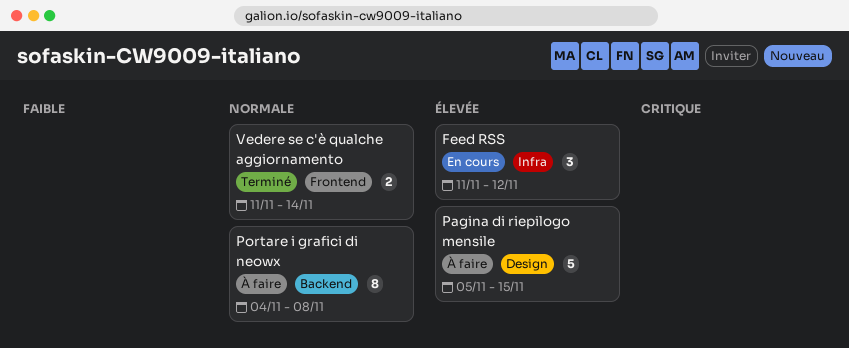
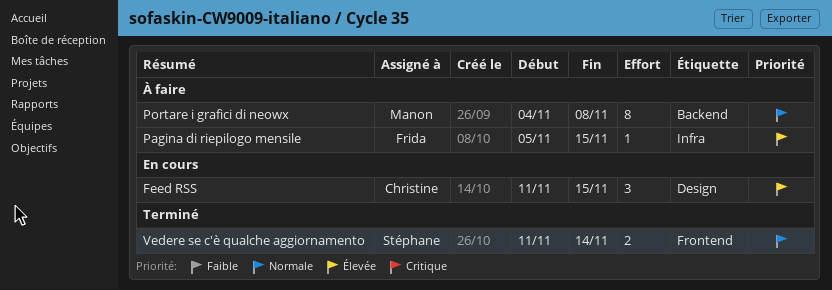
Feed RSS, label: Infra -> Design
Feed RSS, due: Nov 12 -> Nov 15
Pagina di riepilogo mensile, label: Design -> Infra
Pagina di riepilogo mensile, estimate: 5 -> 1

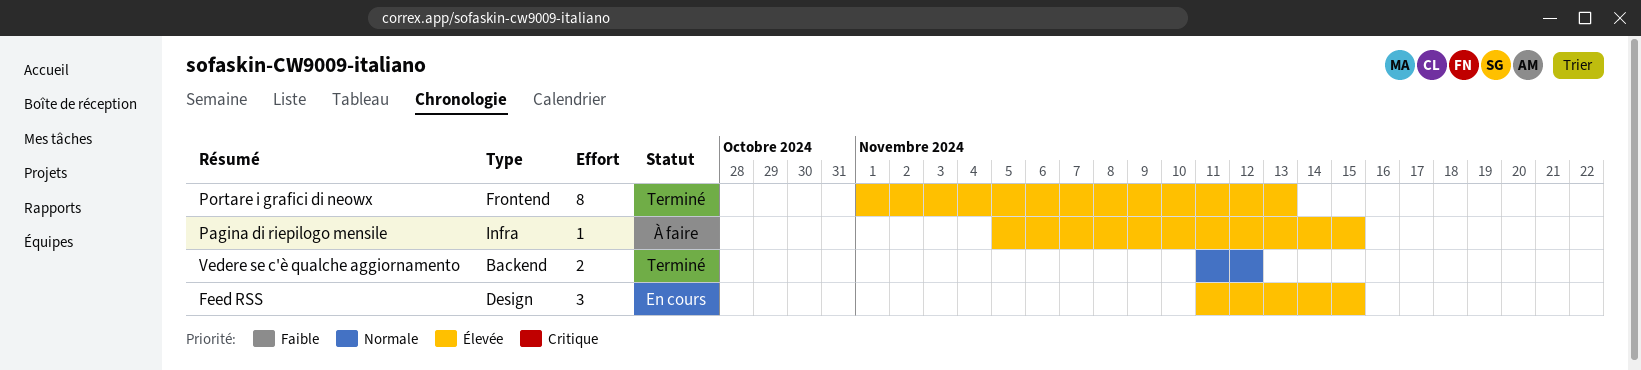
Portare i grafici di neowx, status: À faire -> Terminé
Portare i grafici di neowx, priority: Normale -> Élevée
Portare i grafici di neowx, label: Backend -> Frontend
Portare i grafici di neowx, start: Nov 4 -> Nov 1
Portare i grafici di neowx, due: Nov 8 -> Nov 13
Vedere se c'è qualche aggiornamento, label: Frontend -> Backend
Vedere se c'è qualche aggiornamento, due: Nov 14 -> Nov 12

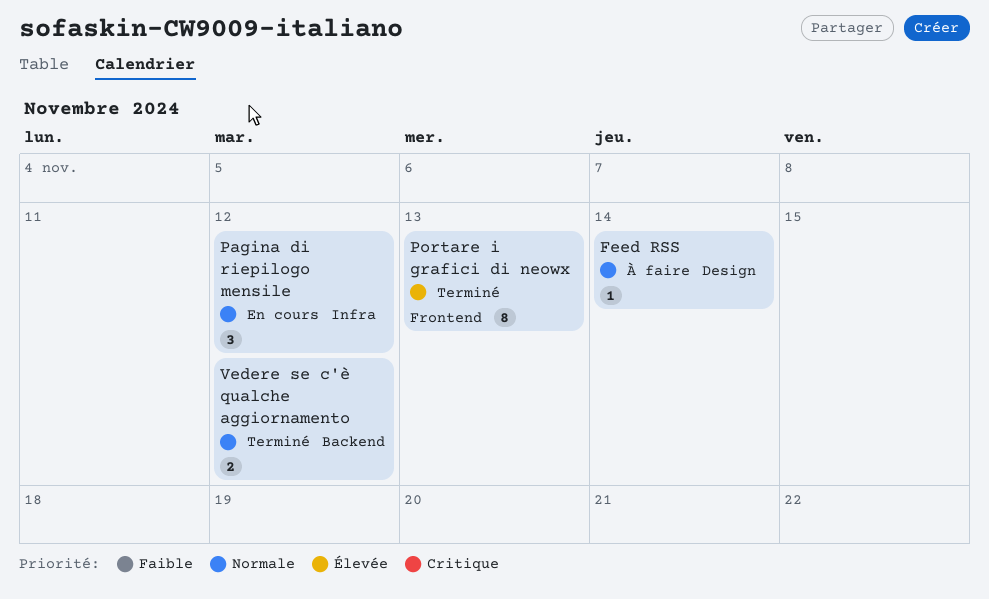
Feed RSS, status: En cours -> À faire
Feed RSS, priority: Élevée -> Normale
Feed RSS, estimate: 3 -> 1
Feed RSS, due: Nov 15 -> Nov 14
Pagina di riepilogo mensile, status: À faire -> En cours
Pagina di riepilogo mensile, priority: Élevée -> Normale
Pagina di riepilogo mensile, estimate: 1 -> 3
Pagina di riepilogo mensile, due: Nov 15 -> Nov 12

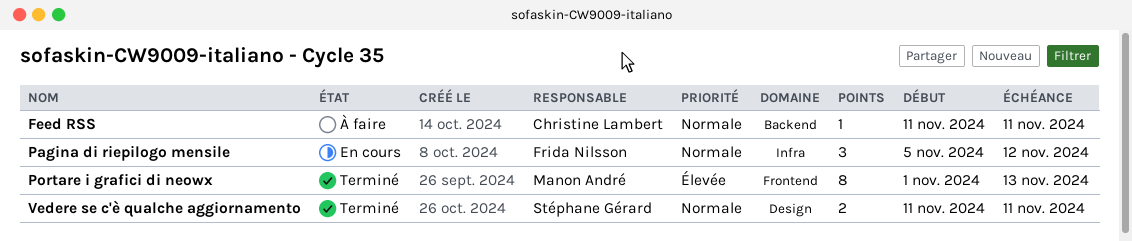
Feed RSS, label: Design -> Backend
Feed RSS, due: Nov 14 -> Nov 11
Vedere se c'è qualche aggiornamento, label: Backend -> Design
Vedere se c'è qualche aggiornamento, due: Nov 12 -> Nov 11

